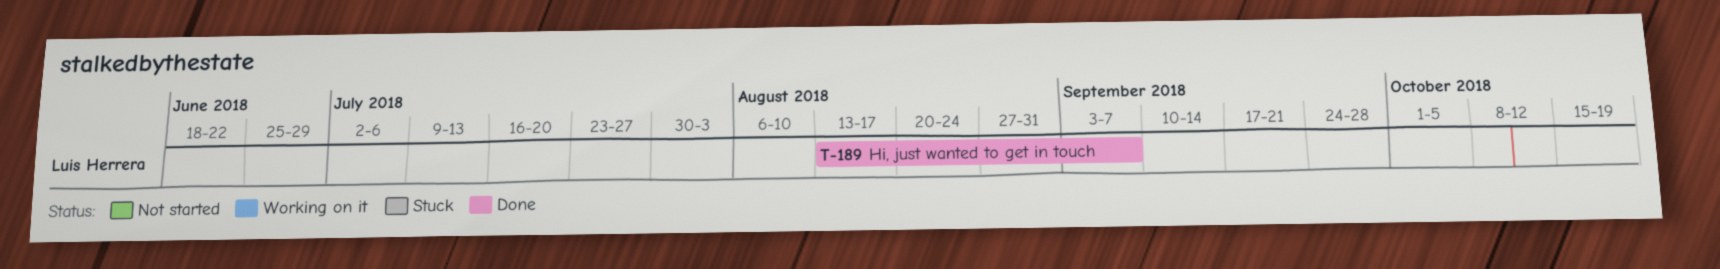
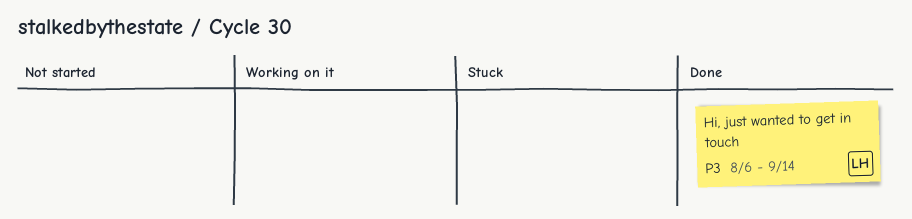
Hi, just wanted to get in touch, start: Aug 13 -> Aug 6
Hi, just wanted to get in touch, due: Sep 7 -> Sep 14

